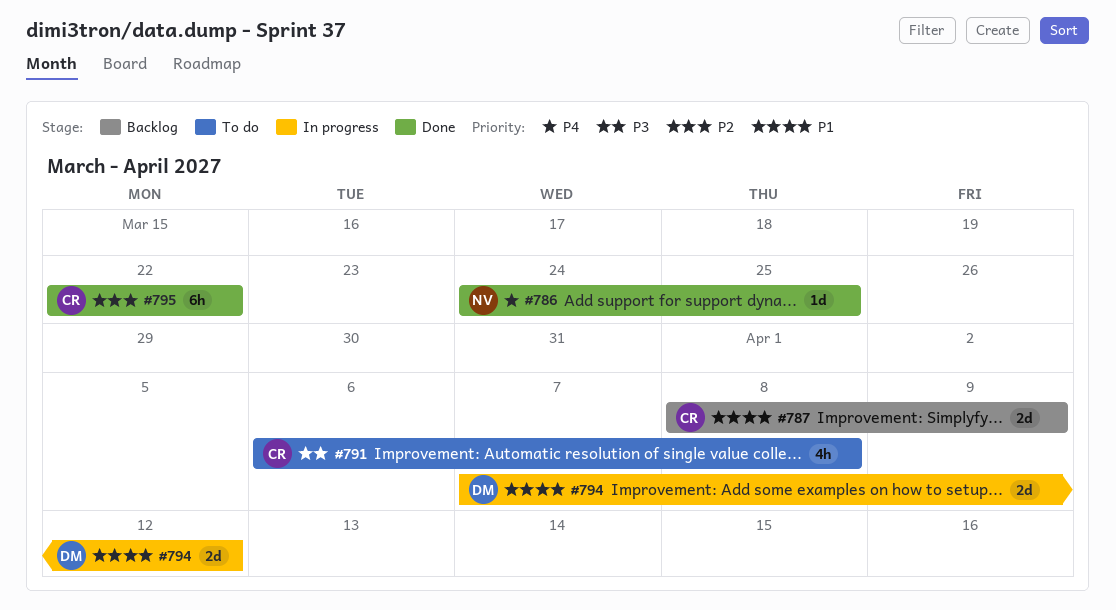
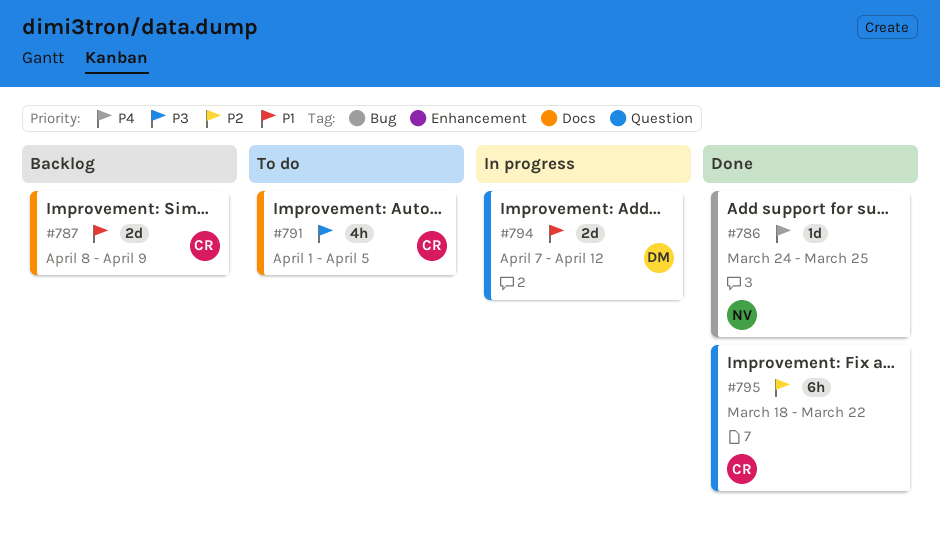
#791, start: Apr 6 -> Apr 1
#791, due: Apr 8 -> Apr 5
#795, start: Mar 22 -> Mar 18

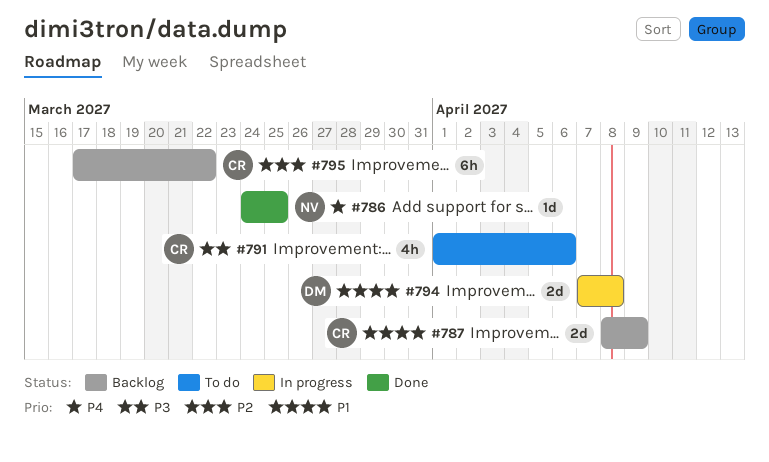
#791, due: Apr 5 -> Apr 6
#794, due: Apr 12 -> Apr 8
#795, status: Done -> Backlog
#795, start: Mar 18 -> Mar 17

